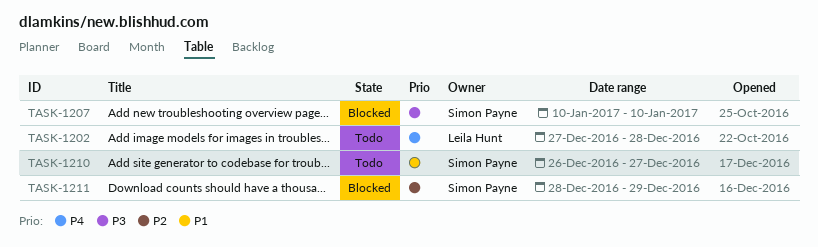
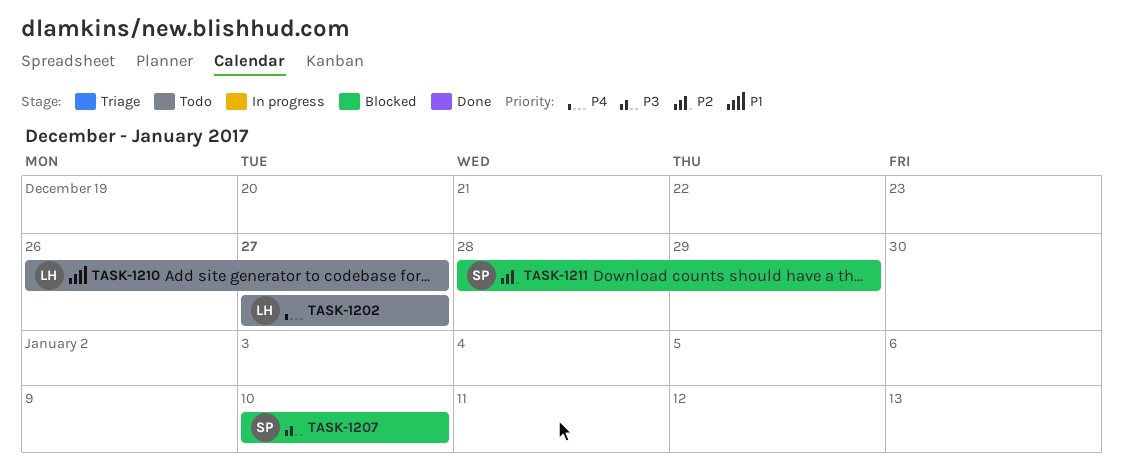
TASK-1202, due: Dec 28 -> Dec 27
TASK-1210, owner: Simon Payne -> Leila Hunt

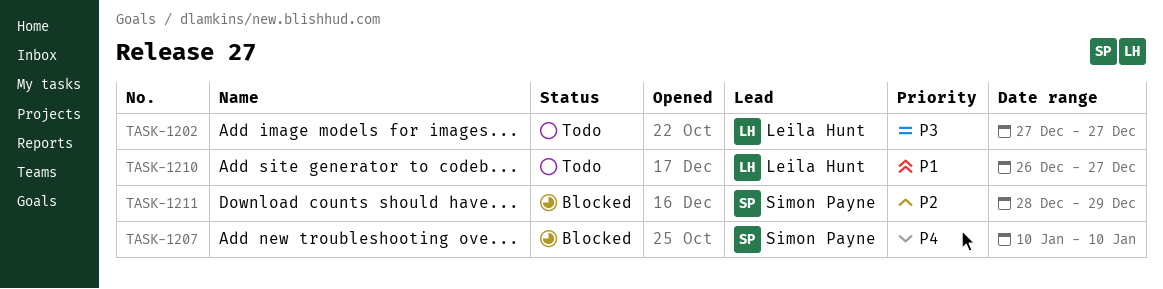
TASK-1202, priority: P4 -> P3
TASK-1207, priority: P3 -> P4

